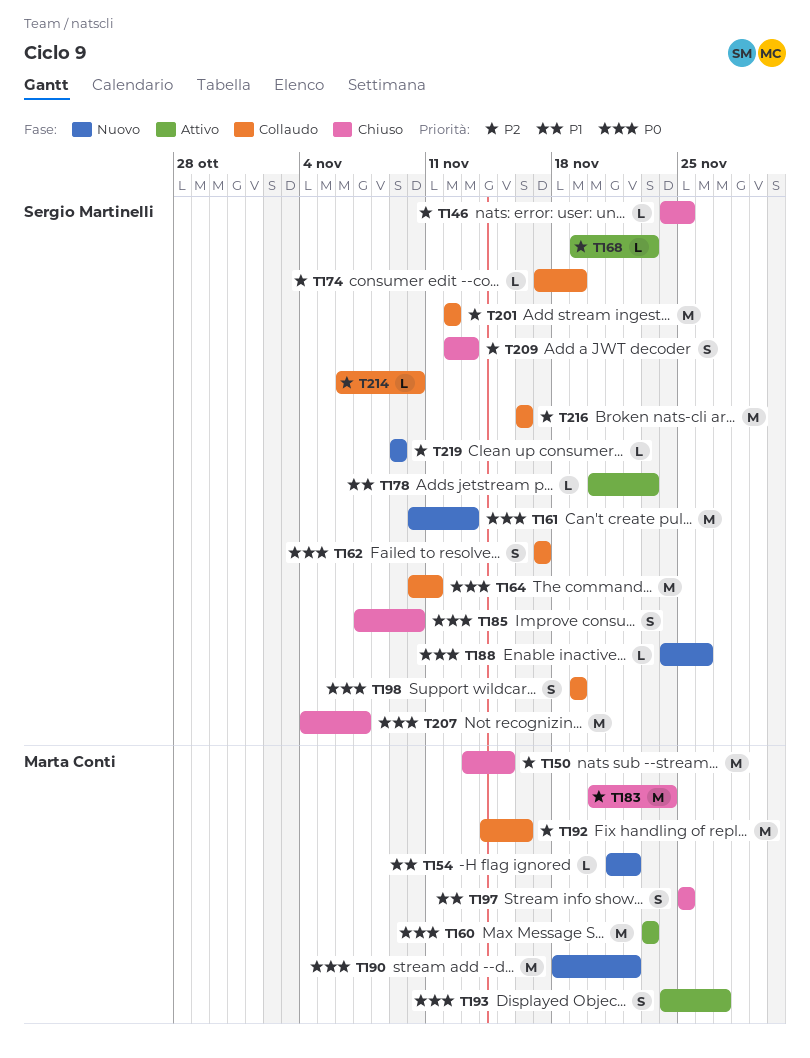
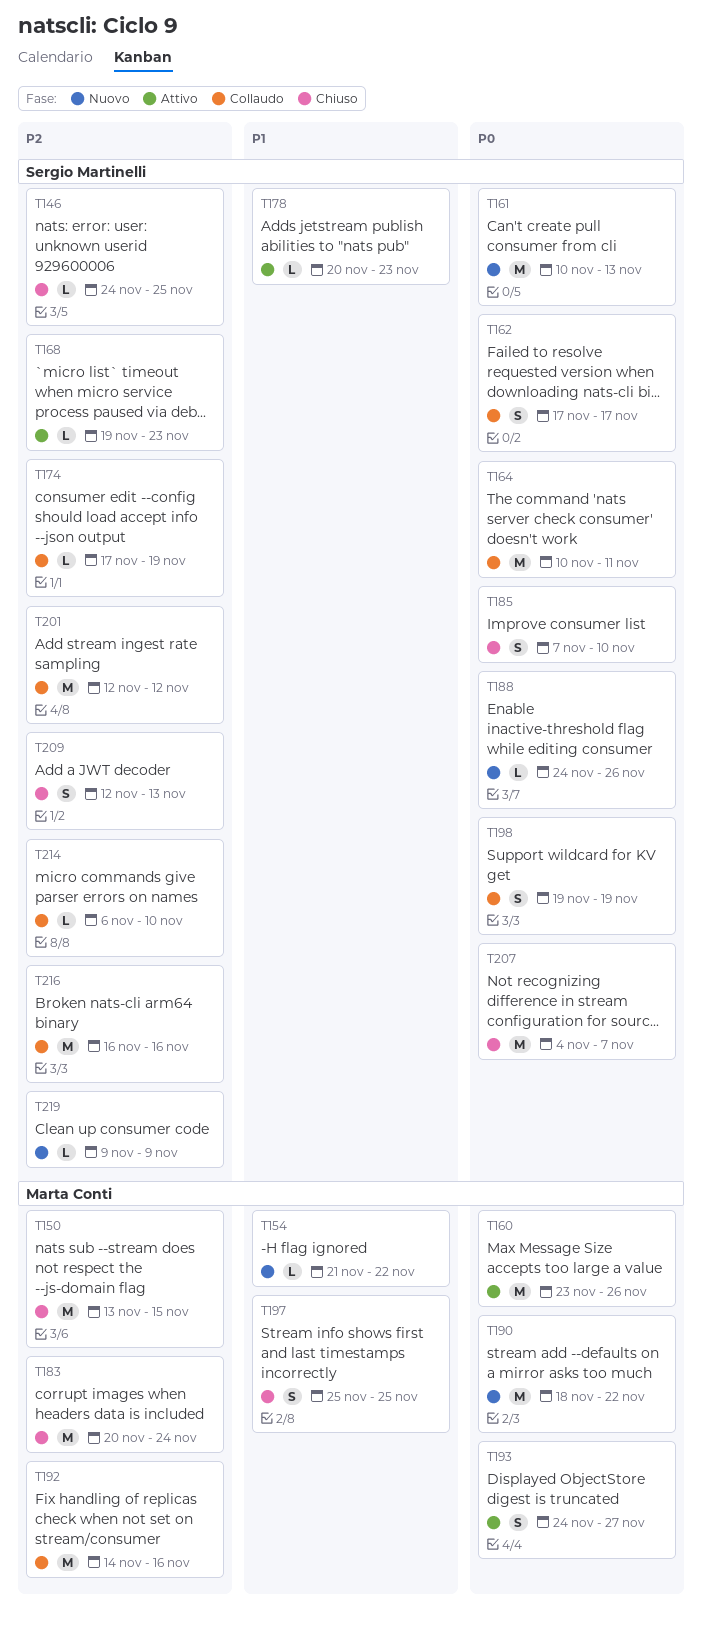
T160, due: Nov 23 -> Nov 26

